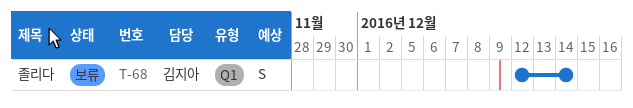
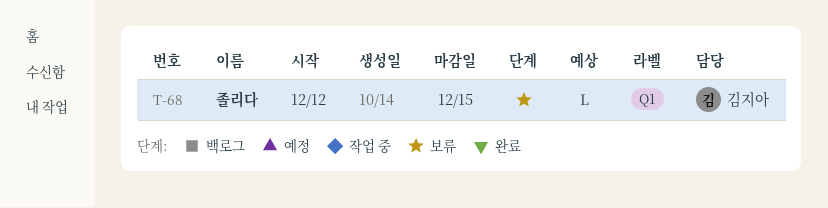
T-68, estimate: S -> L
T-68, due: Dec 14 -> Dec 15

